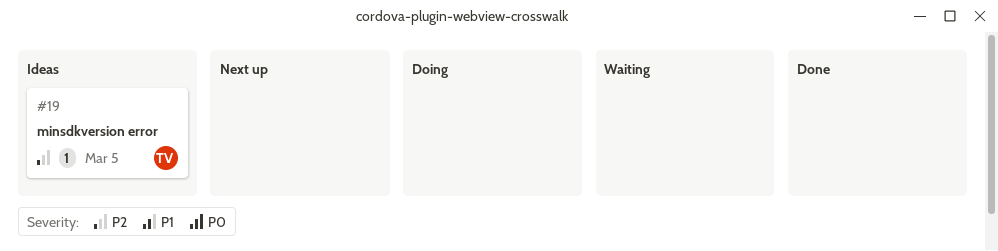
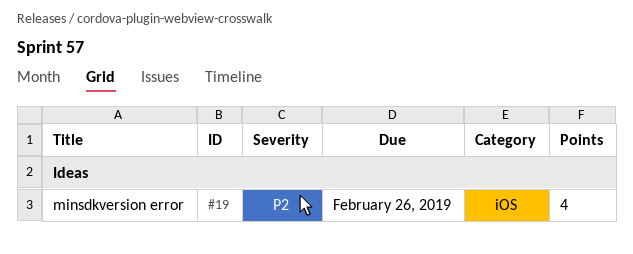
#19, estimate: 1 -> 4
#19, due: Mar 5 -> Feb 26

